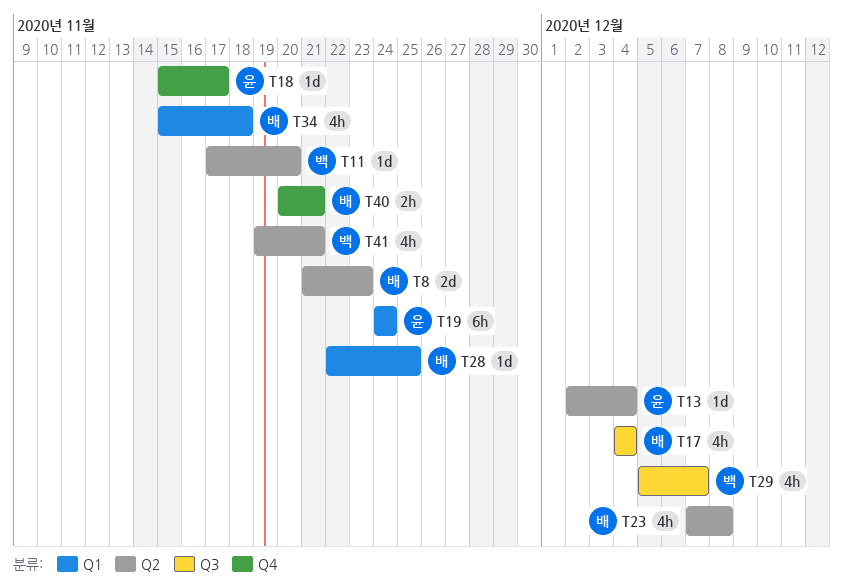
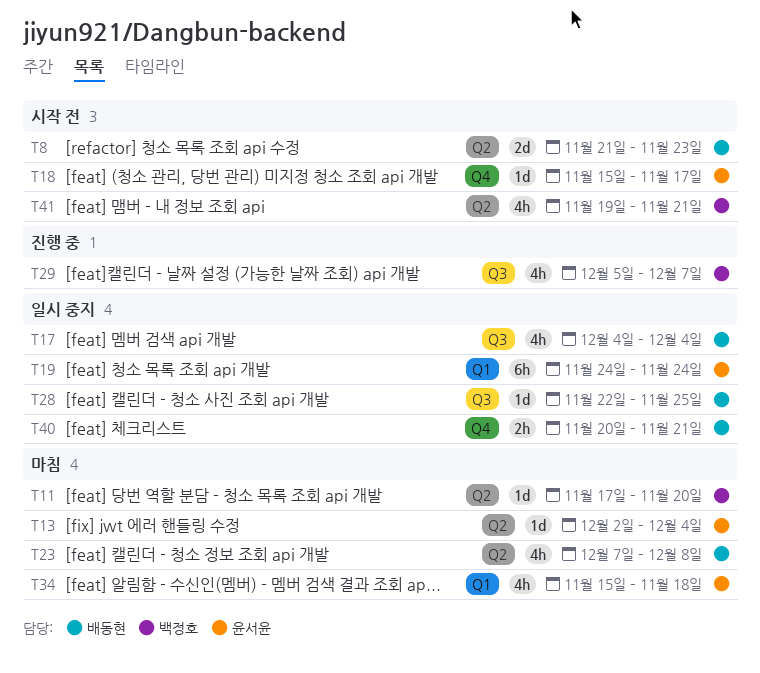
T28, label: Q1 -> Q3
T34, owner: 배동현 -> 윤서윤

